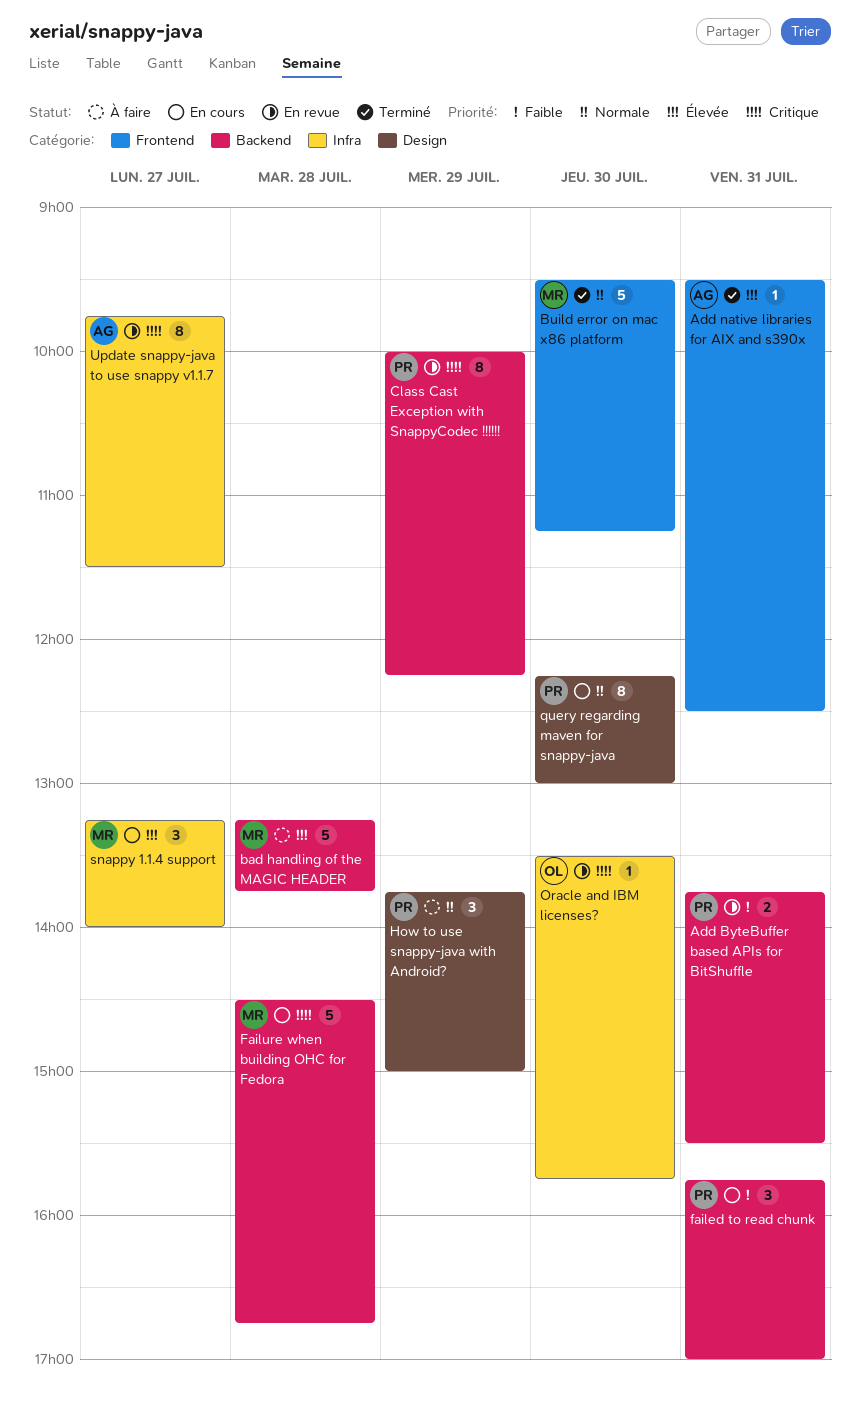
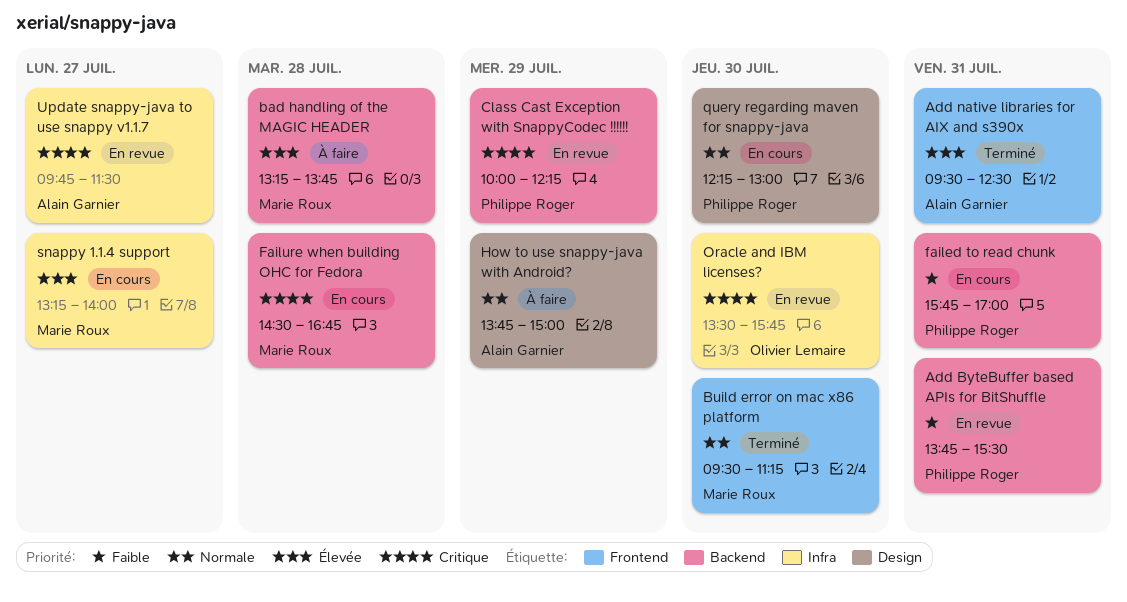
How to use snappy-java with Android?, owner: Philippe Roger -> Alain Garnier

